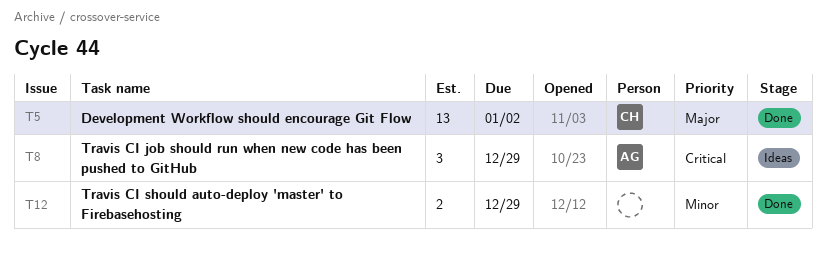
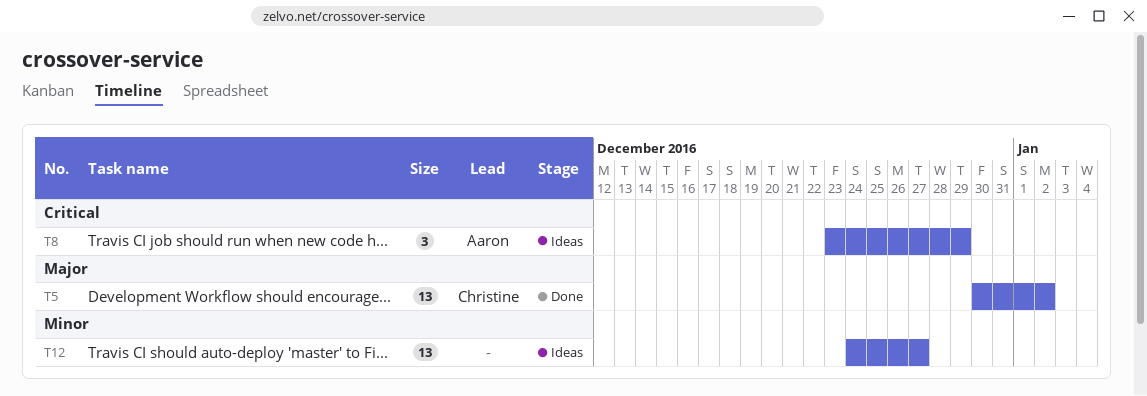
T12, status: Done -> Ideas
T12, estimate: 2 -> 13
T12, due: Dec 29 -> Dec 27

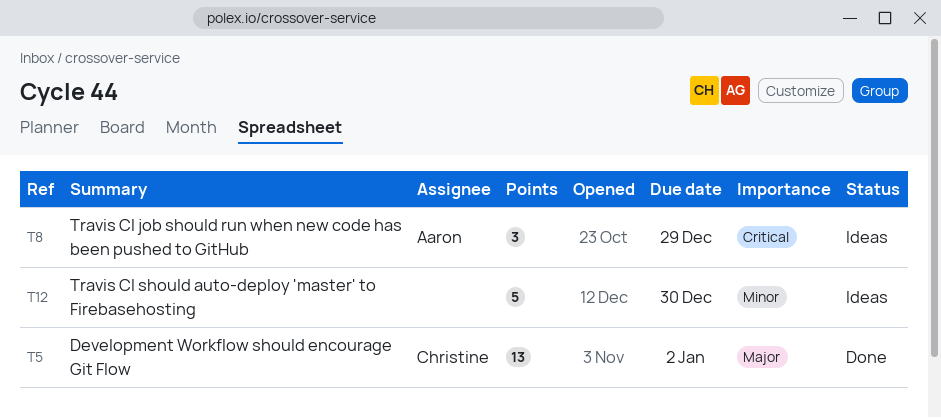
T12, estimate: 13 -> 5
T12, due: Dec 27 -> Dec 30

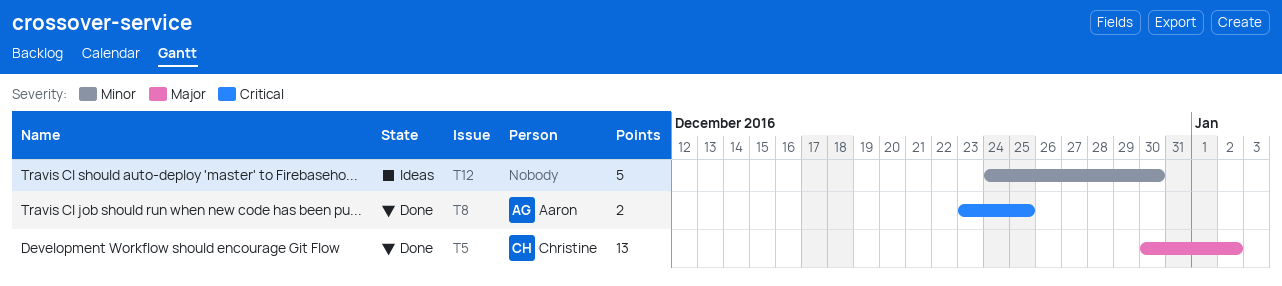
T8, status: Ideas -> Done
T8, estimate: 3 -> 2
T8, due: Dec 29 -> Dec 25

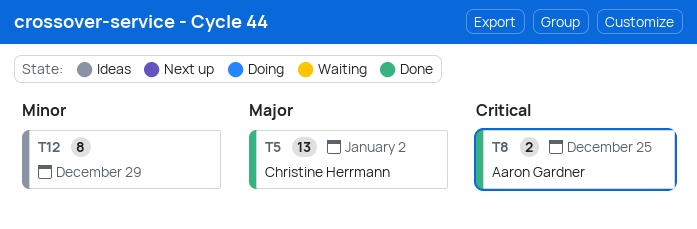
T12, estimate: 5 -> 8
T12, due: Dec 30 -> Dec 29

